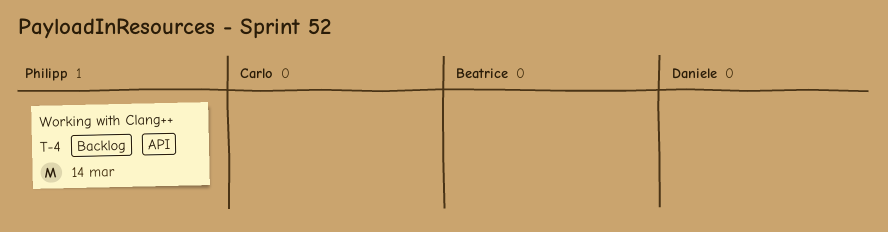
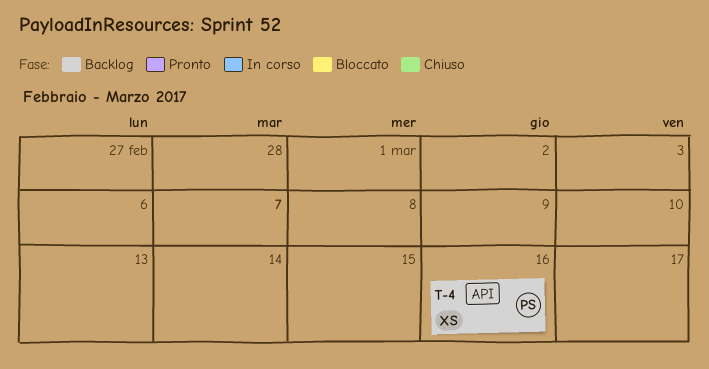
T-4, estimate: M -> XS
T-4, due: Mar 14 -> Mar 16

